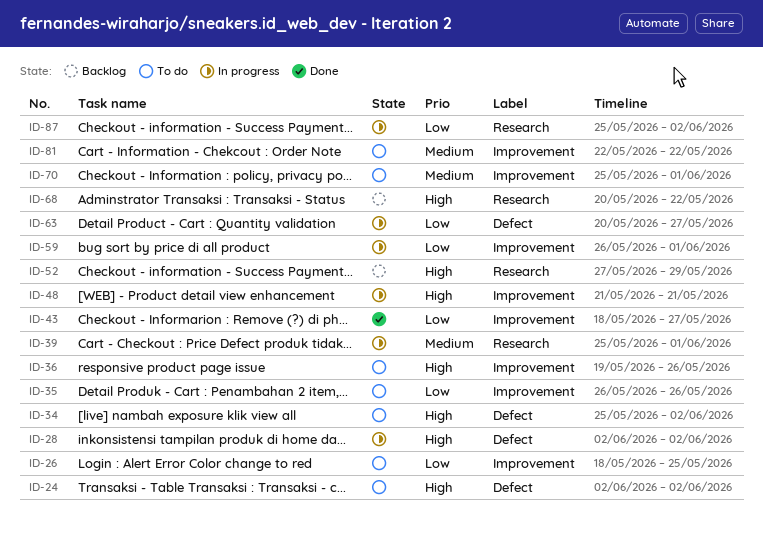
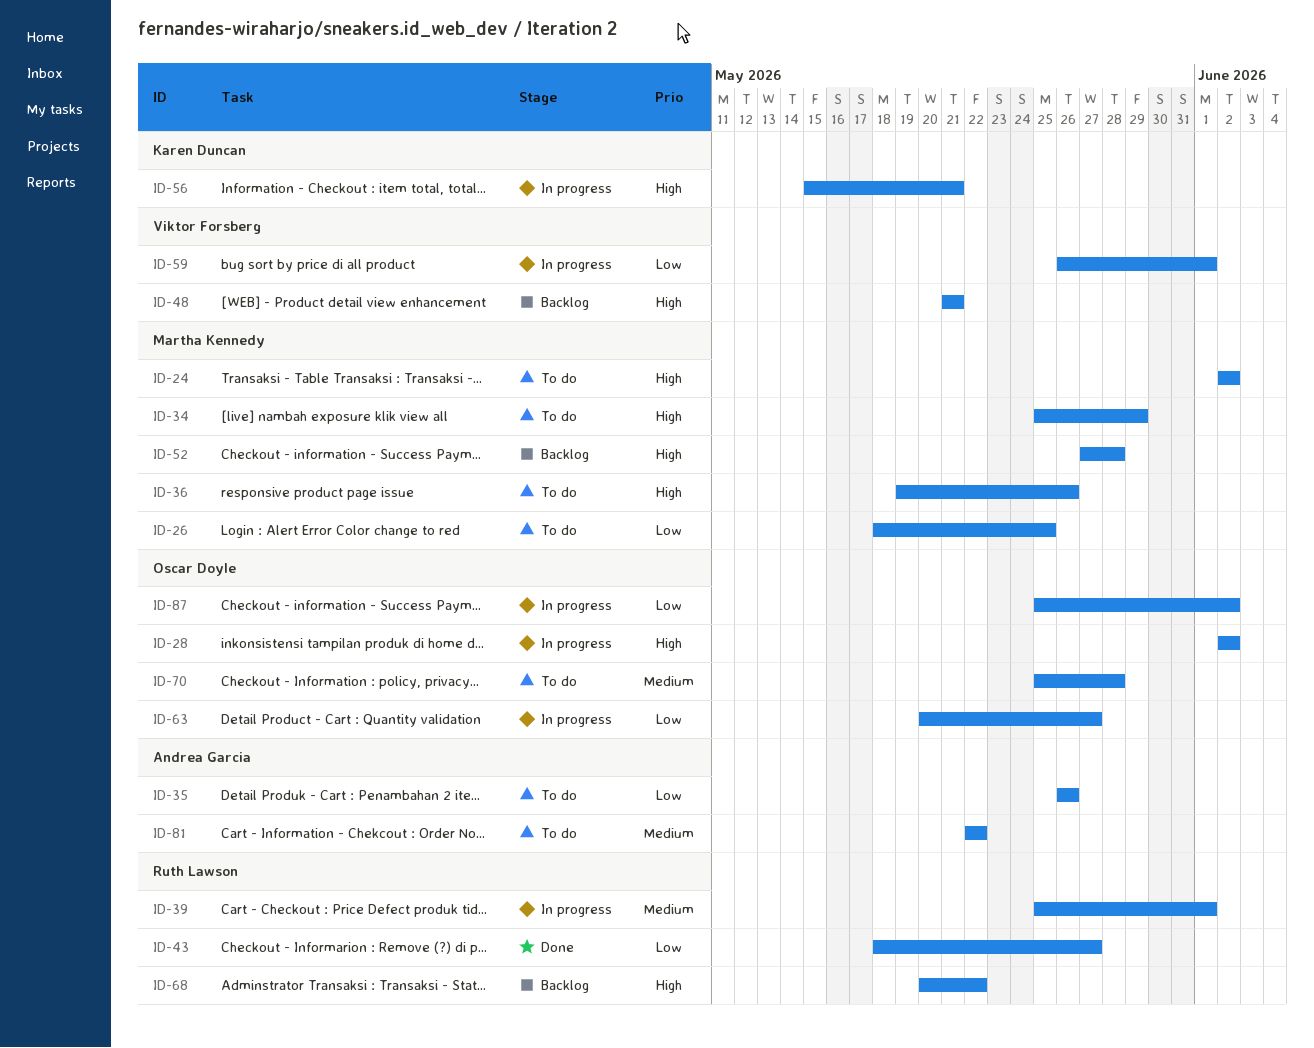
ID-34, due: Jun 2 -> May 29
ID-48, status: In progress -> Backlog
ID-52, due: May 29 -> May 28
ID-56: none -> present
ID-70, due: Jun 1 -> May 28

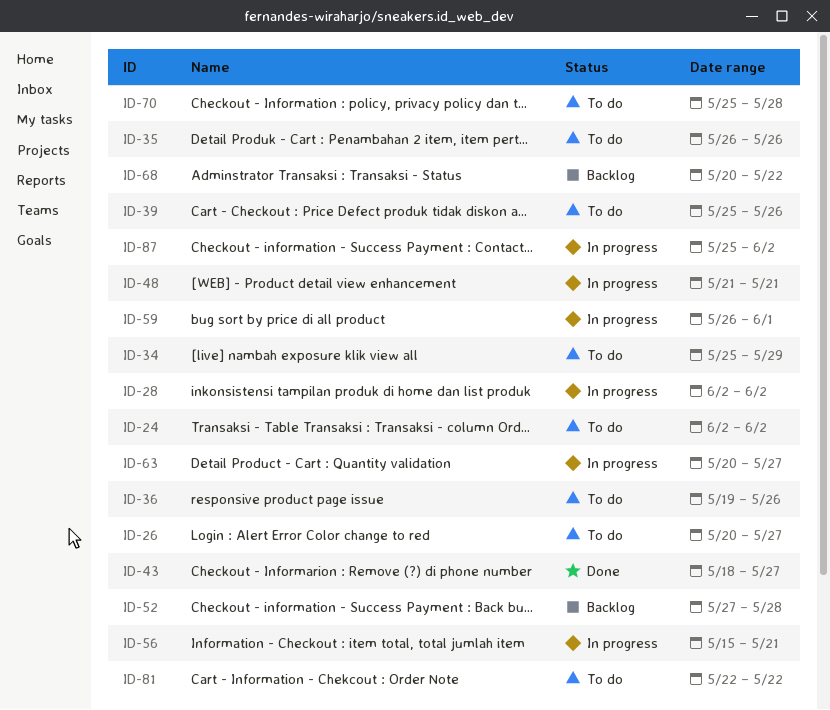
ID-26, start: May 18 -> May 20
ID-26, due: May 25 -> May 27
ID-39, status: In progress -> To do
ID-39, due: Jun 1 -> May 26
ID-48, status: Backlog -> In progress

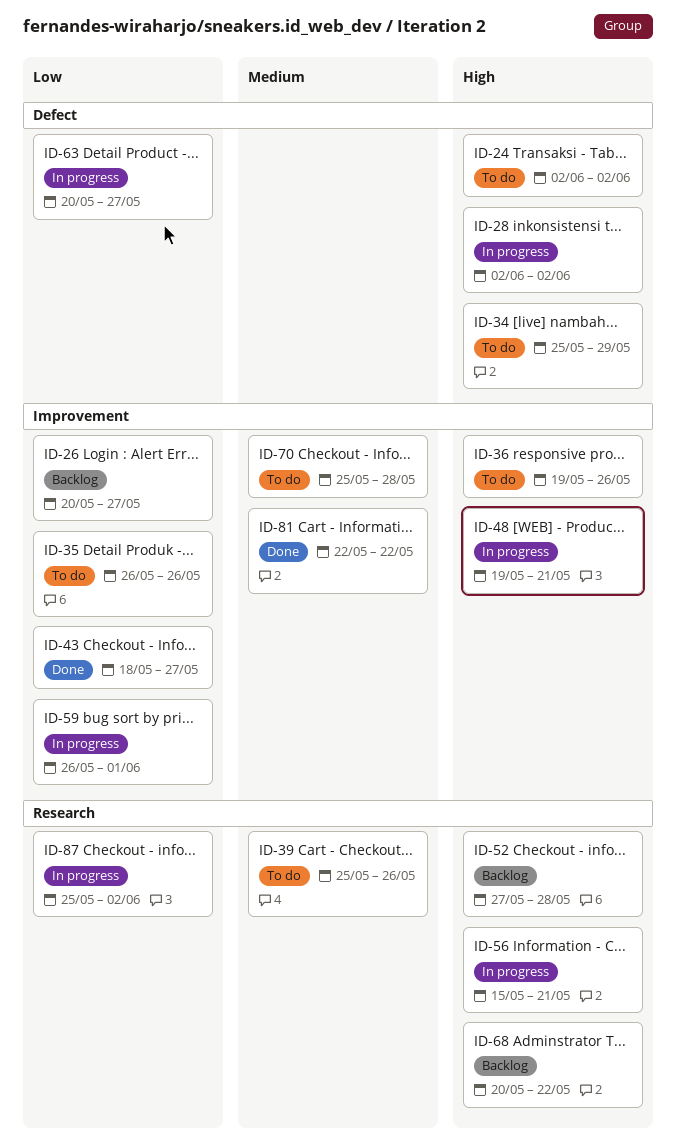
ID-26, status: To do -> Backlog
ID-48, start: May 21 -> May 19
ID-81, status: To do -> Done

